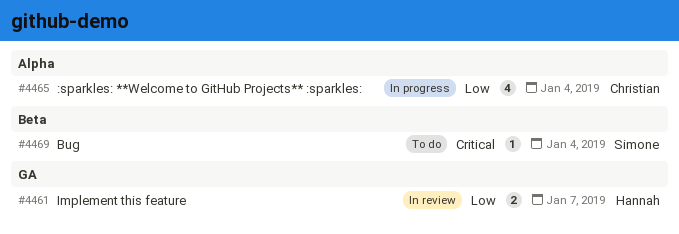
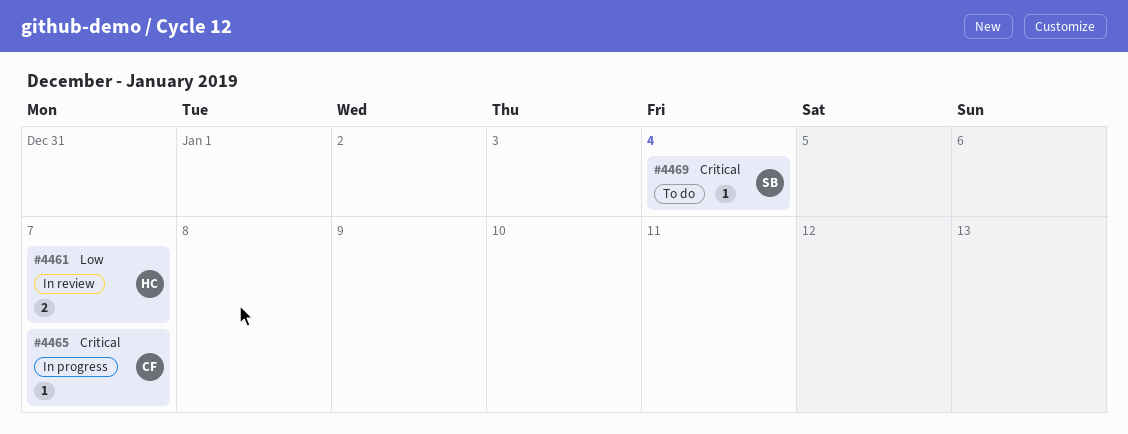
#4465, priority: Low -> Critical
#4465, estimate: 4 -> 1
#4465, due: Jan 4 -> Jan 7

